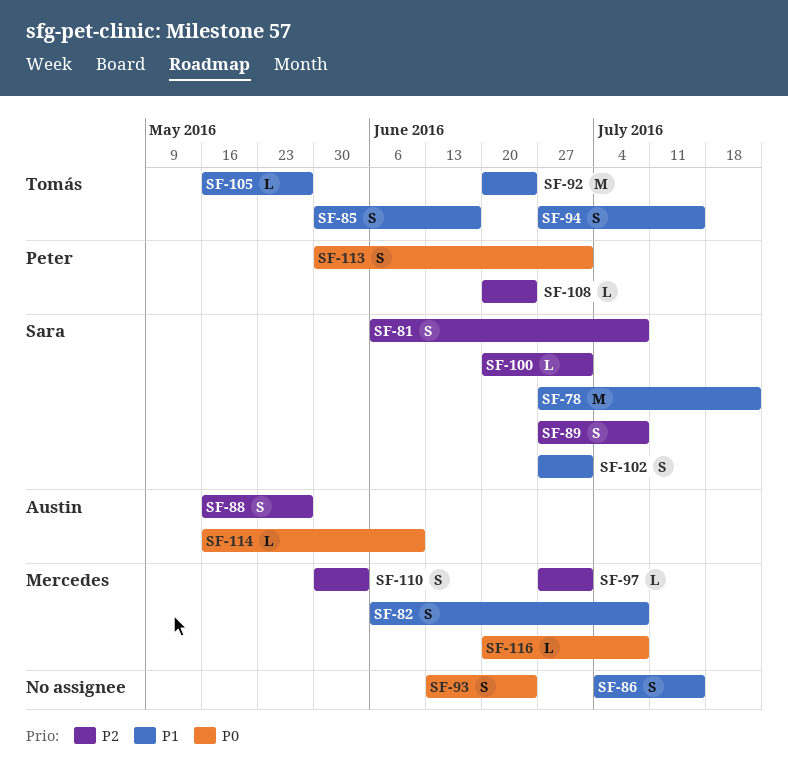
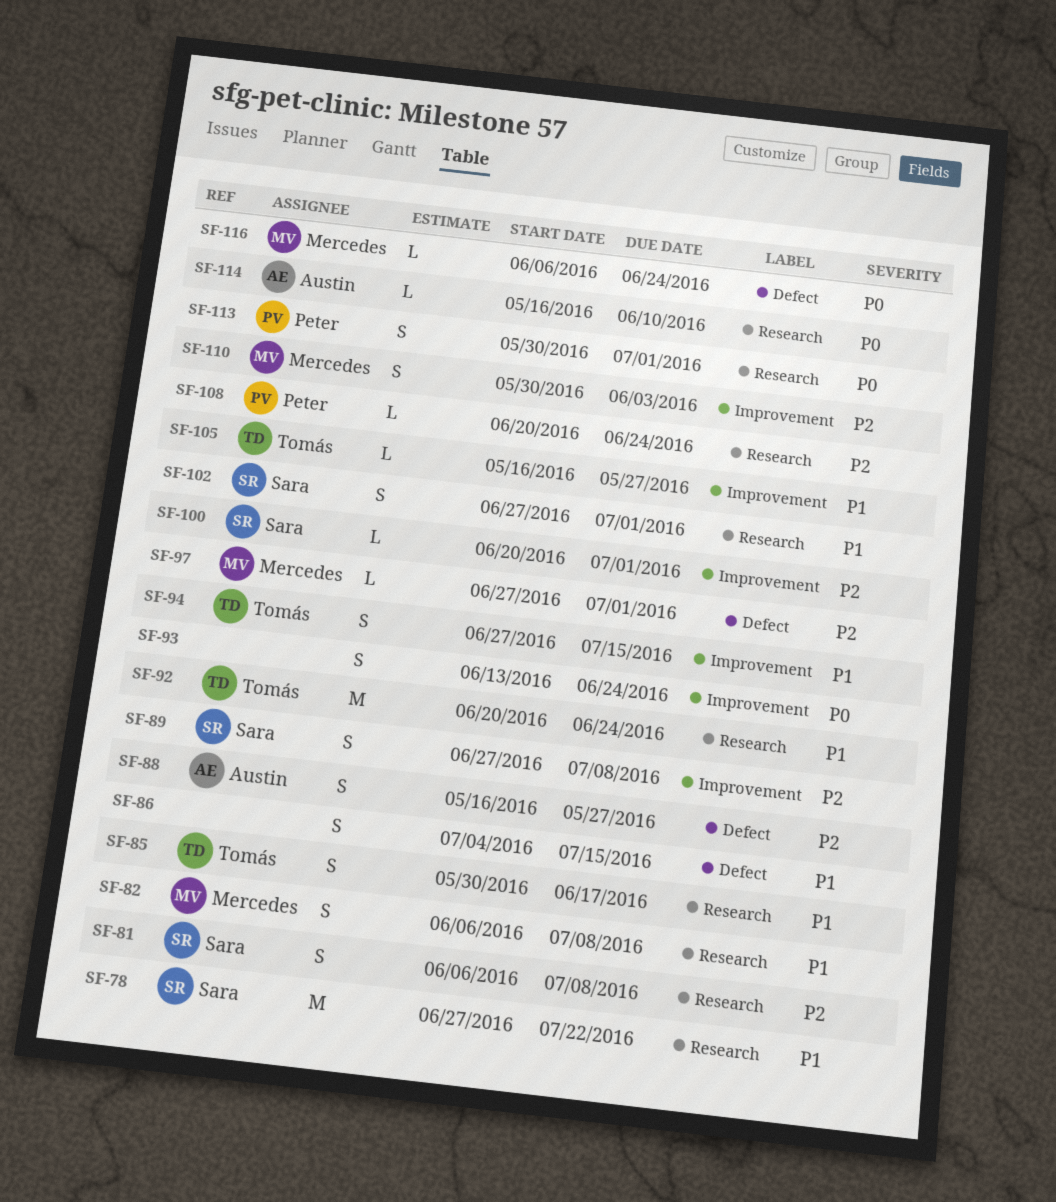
SF-116, start: Jun 20 -> Jun 6
SF-116, due: Jul 8 -> Jun 24

